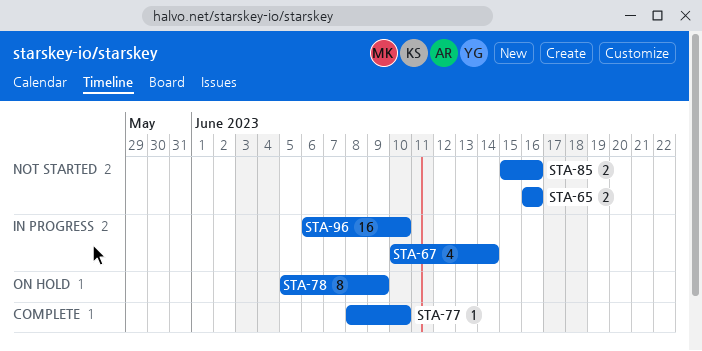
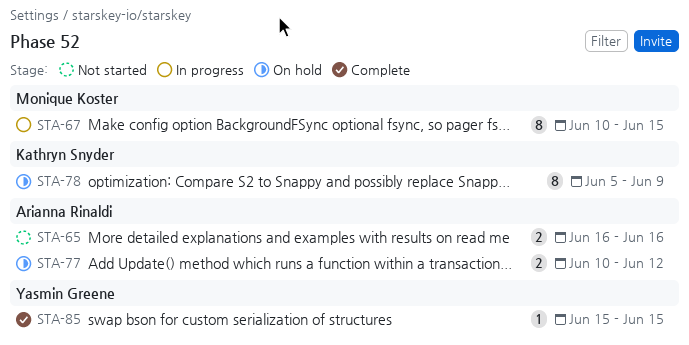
STA-67, estimate: 4 -> 8
STA-67, due: Jun 14 -> Jun 15
STA-77, status: Complete -> On hold
STA-77, estimate: 1 -> 2
STA-77, start: Jun 8 -> Jun 10
STA-77, due: Jun 10 -> Jun 12
STA-85, status: Not started -> Complete
STA-85, estimate: 2 -> 1
STA-85, due: Jun 16 -> Jun 15
STA-96: present -> none

